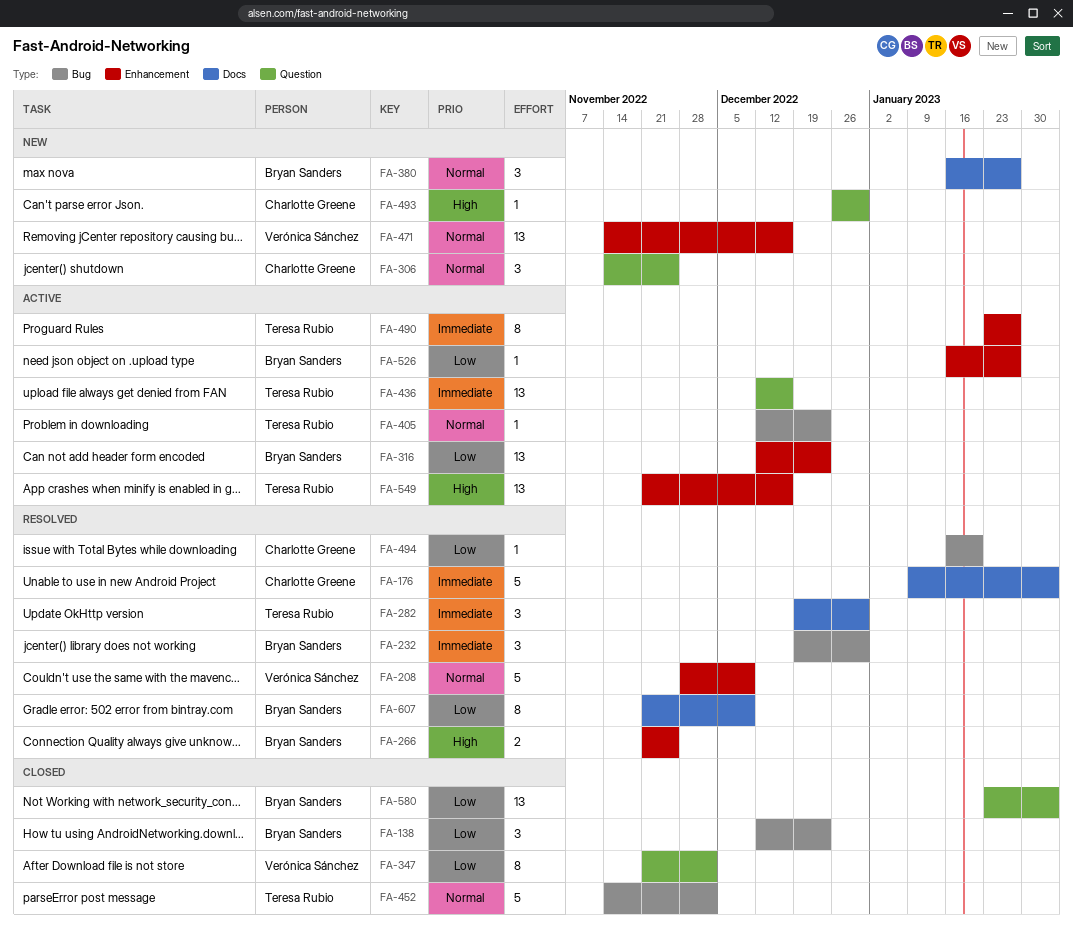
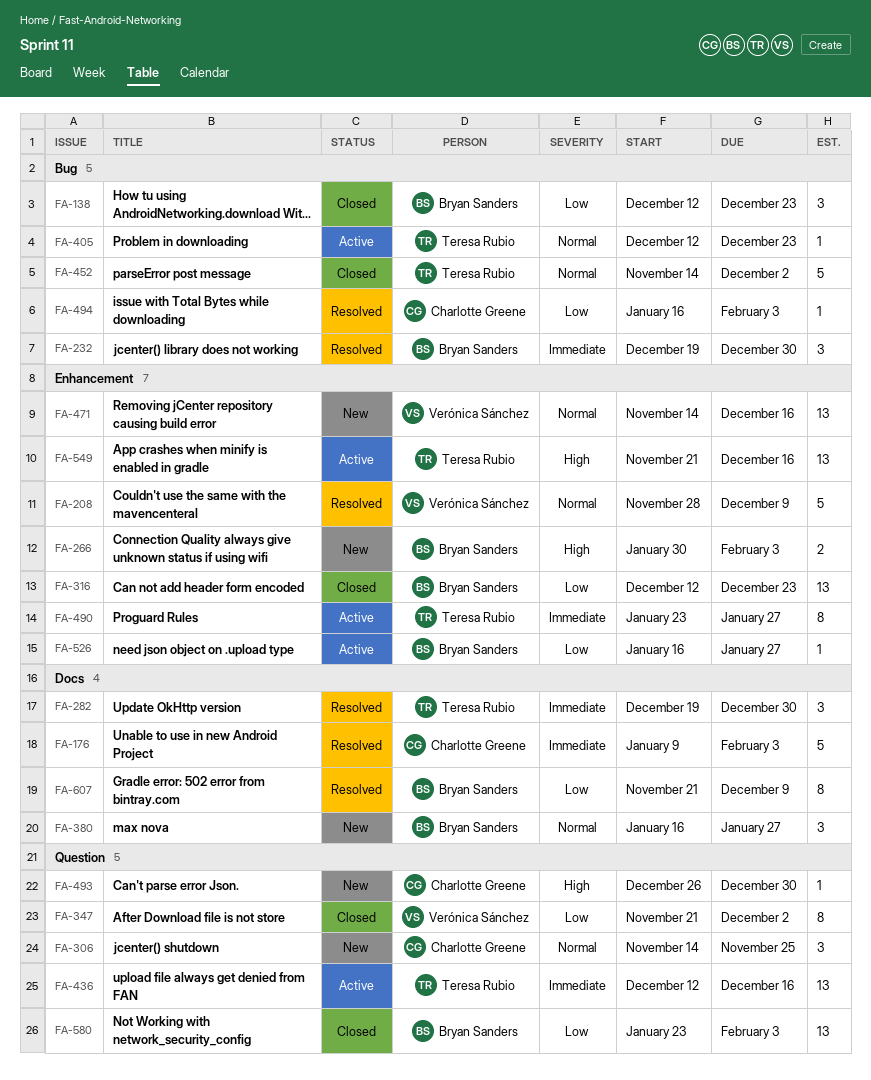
FA-266, status: Resolved -> New
FA-266, start: Nov 21 -> Jan 30
FA-266, due: Nov 25 -> Feb 3
FA-316, status: Active -> Closed
FA-494, due: Jan 20 -> Feb 3

